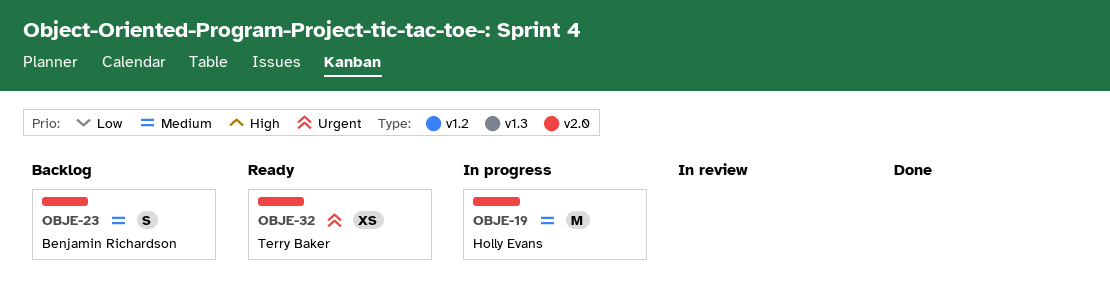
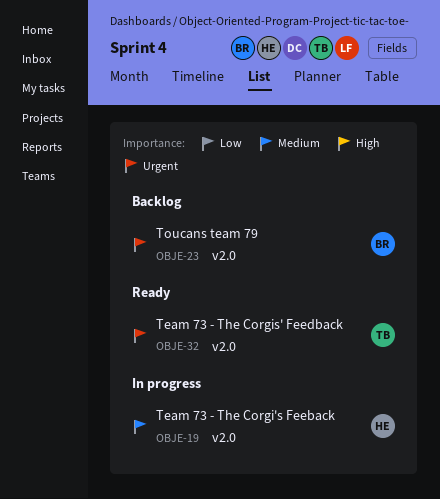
OBJE-23, priority: Medium -> Urgent

